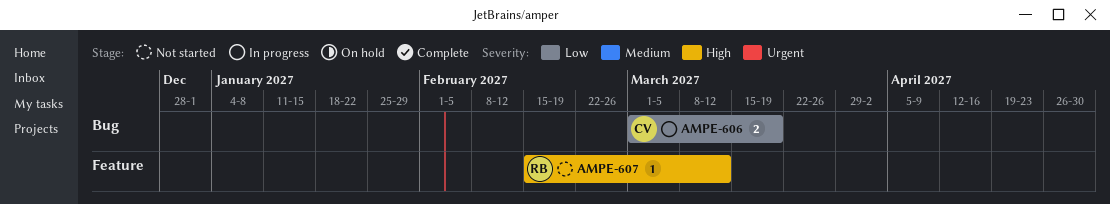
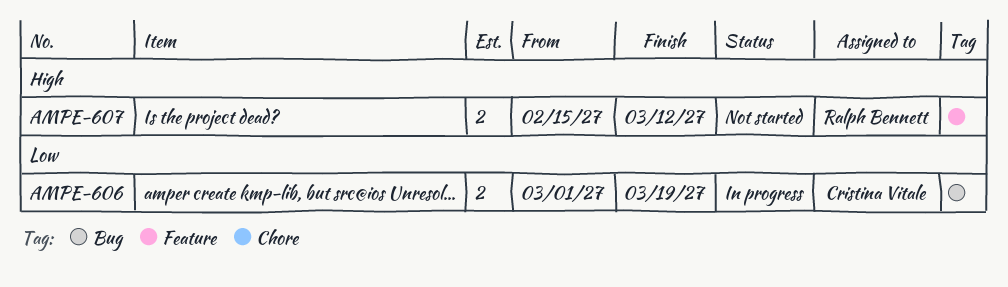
AMPE-607, estimate: 1 -> 2

